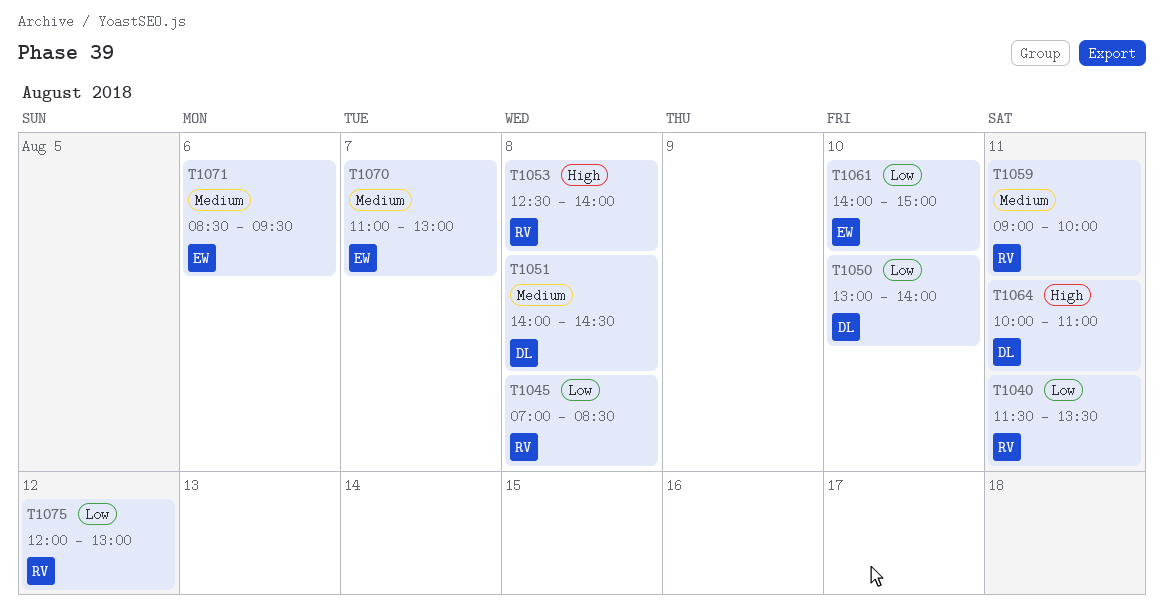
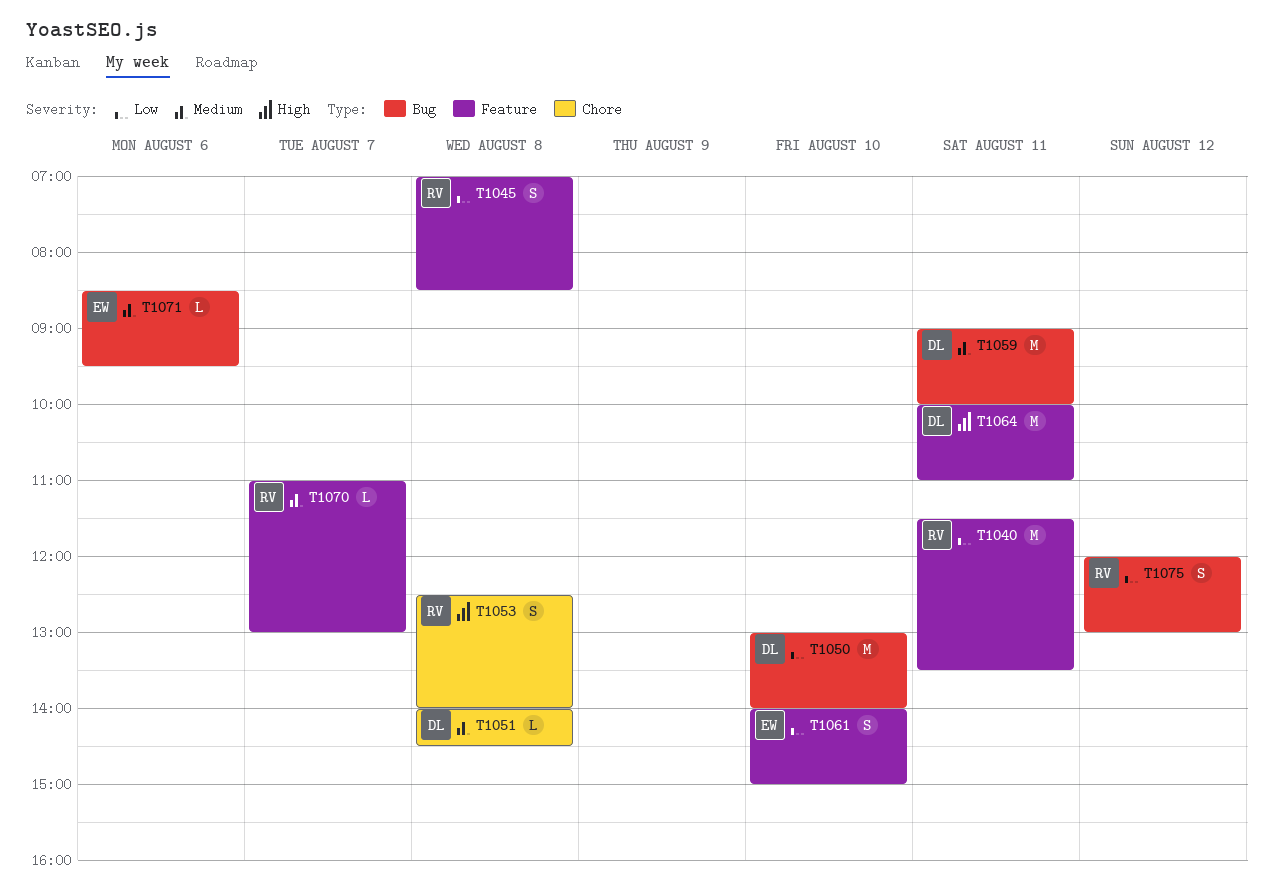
T1059, owner: RV -> DL
T1070, owner: EW -> RV

